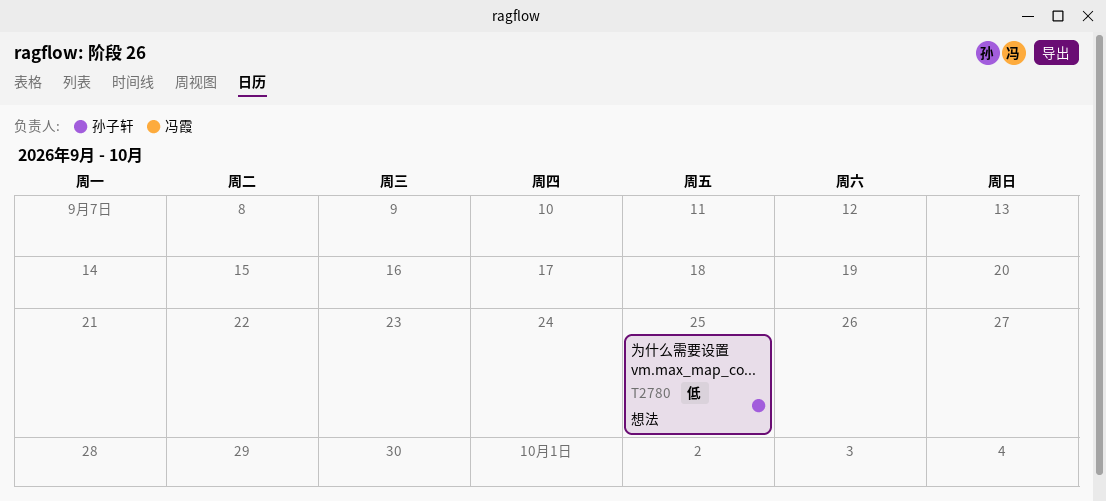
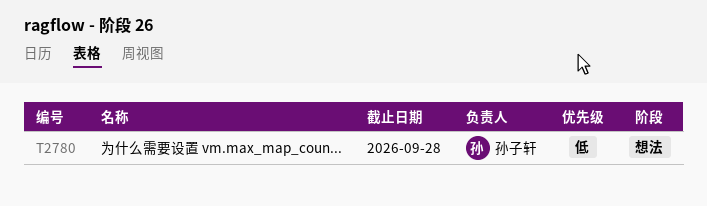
T2780, due: Sep 25 -> Sep 28

